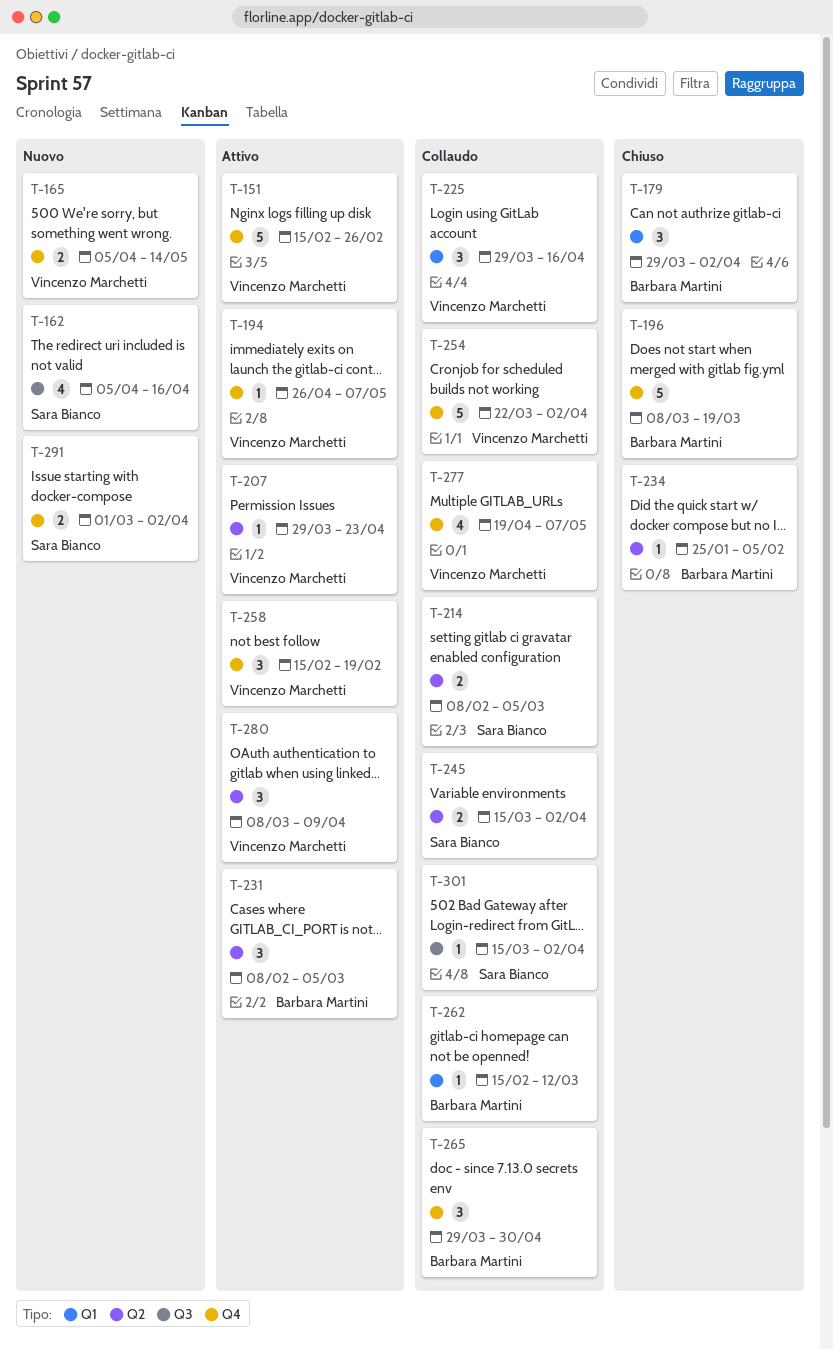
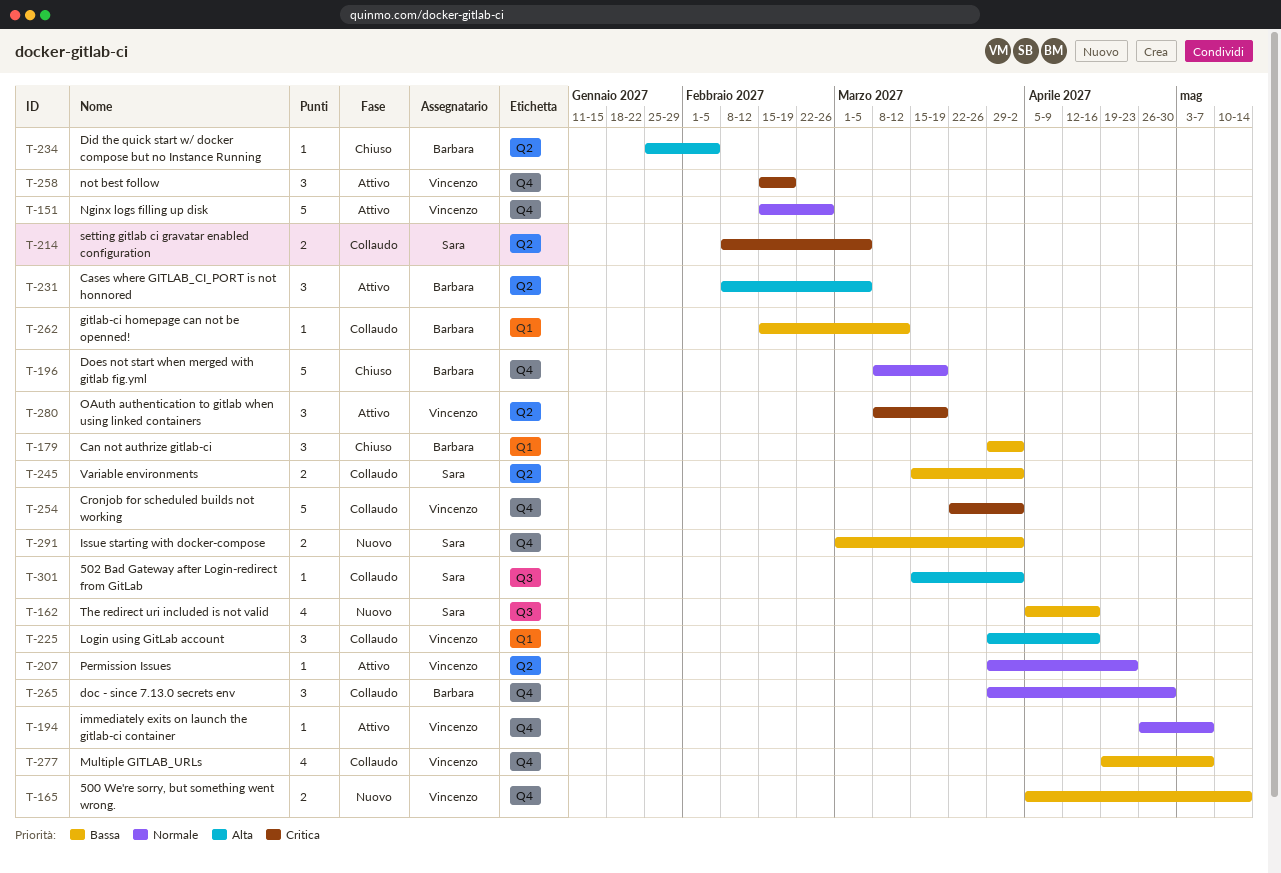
T-280, due: Apr 9 -> Mar 19

